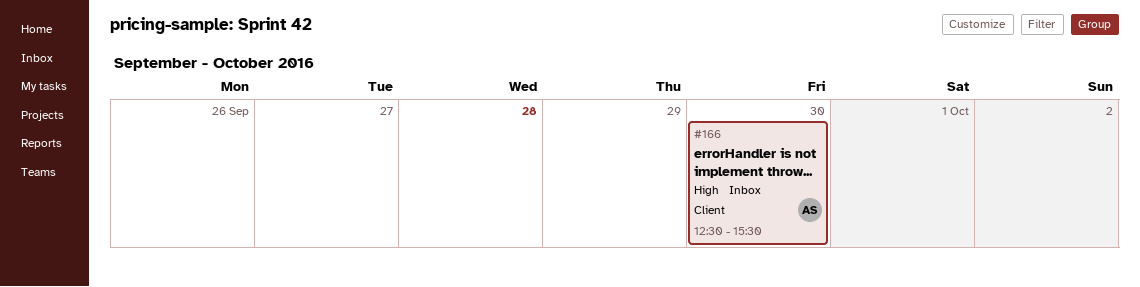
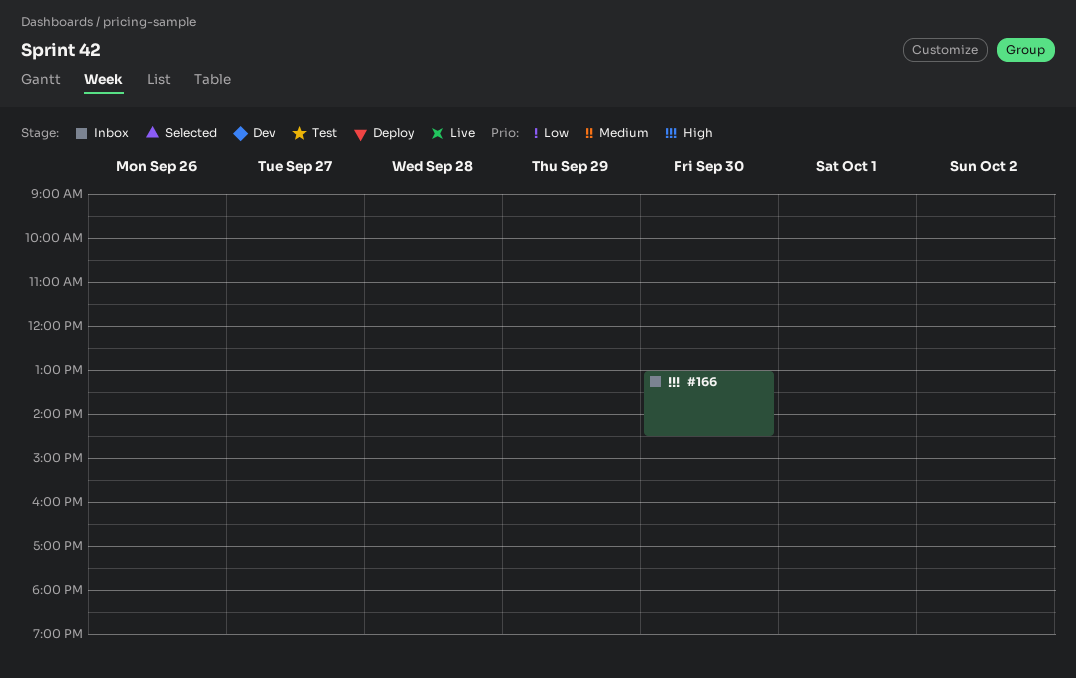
#166, begins: 12:30 -> 13:00
#166, ends: 15:30 -> 14:30

